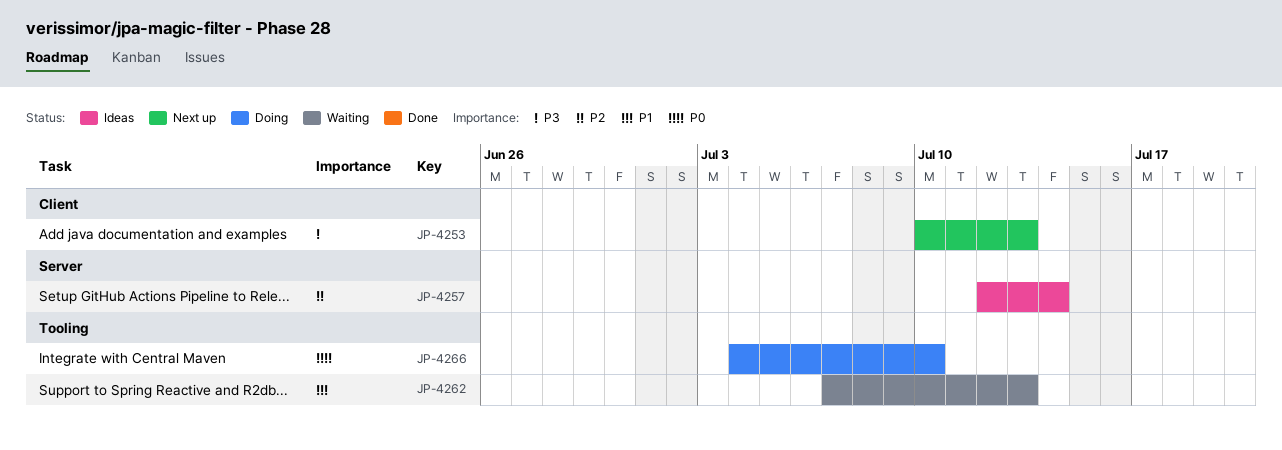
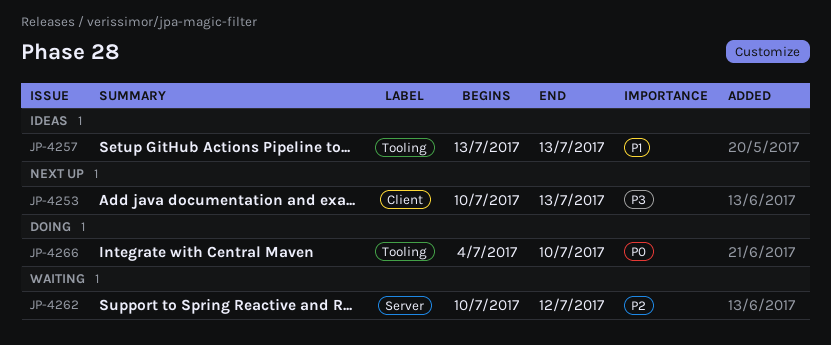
JP-4257, priority: P2 -> P1
JP-4257, label: Server -> Tooling
JP-4257, start: Jul 12 -> Jul 13
JP-4257, due: Jul 14 -> Jul 13
JP-4262, priority: P1 -> P2
JP-4262, label: Tooling -> Server
JP-4262, start: Jul 7 -> Jul 10
JP-4262, due: Jul 13 -> Jul 12

